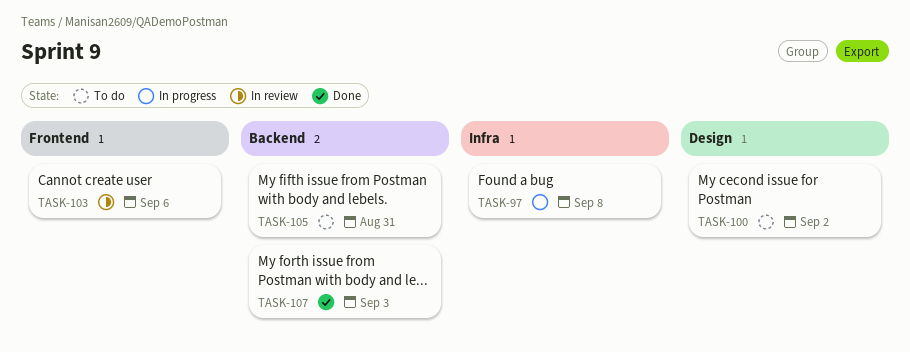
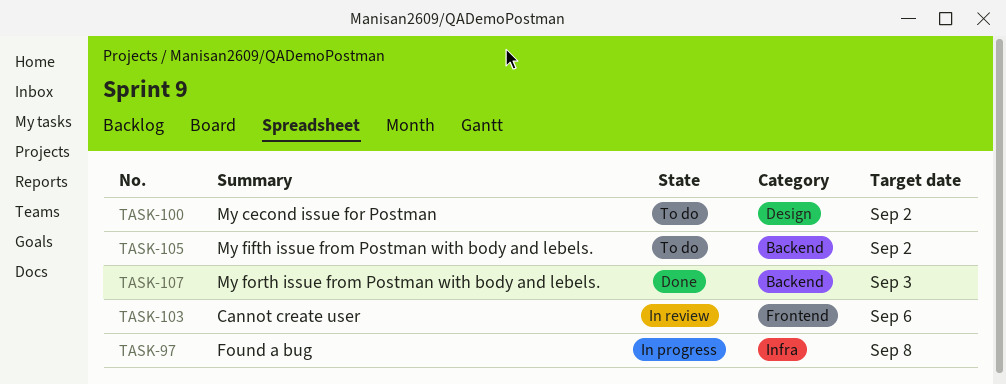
TASK-105, due: Aug 31 -> Sep 2

